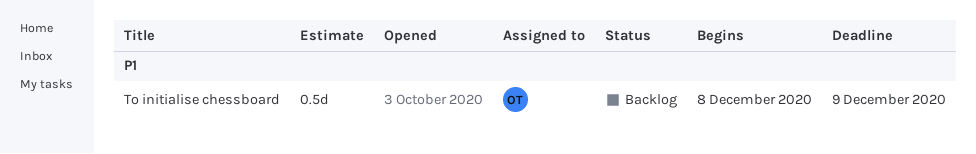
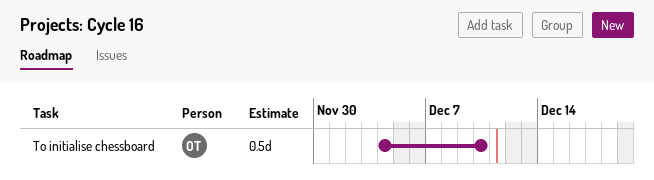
To initialise chessboard, start: Dec 8 -> Dec 4
To initialise chessboard, due: Dec 9 -> Dec 10

